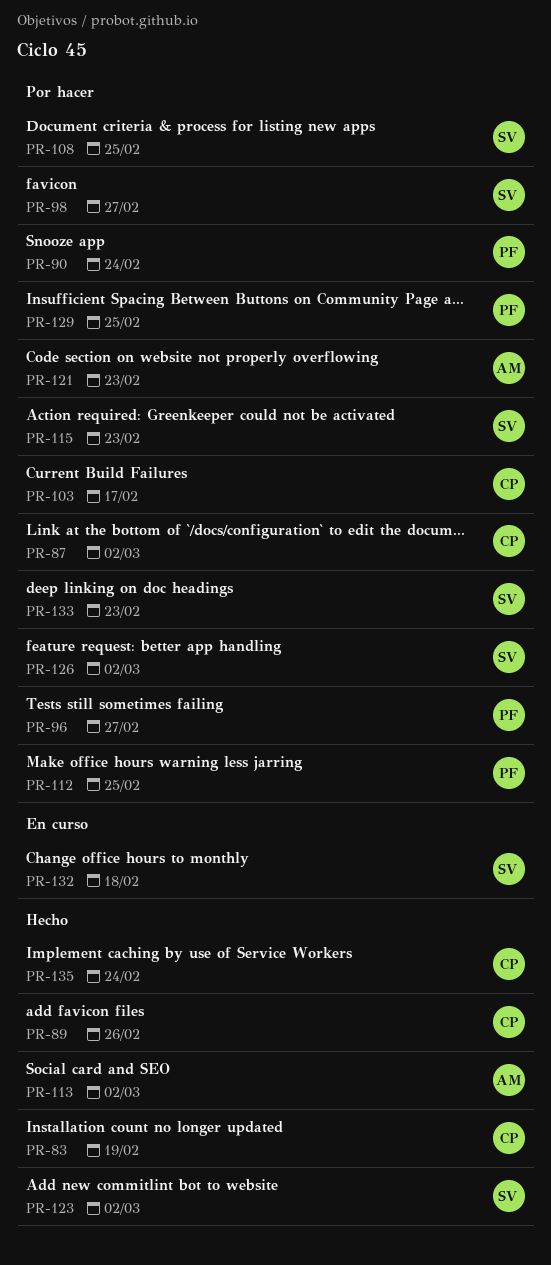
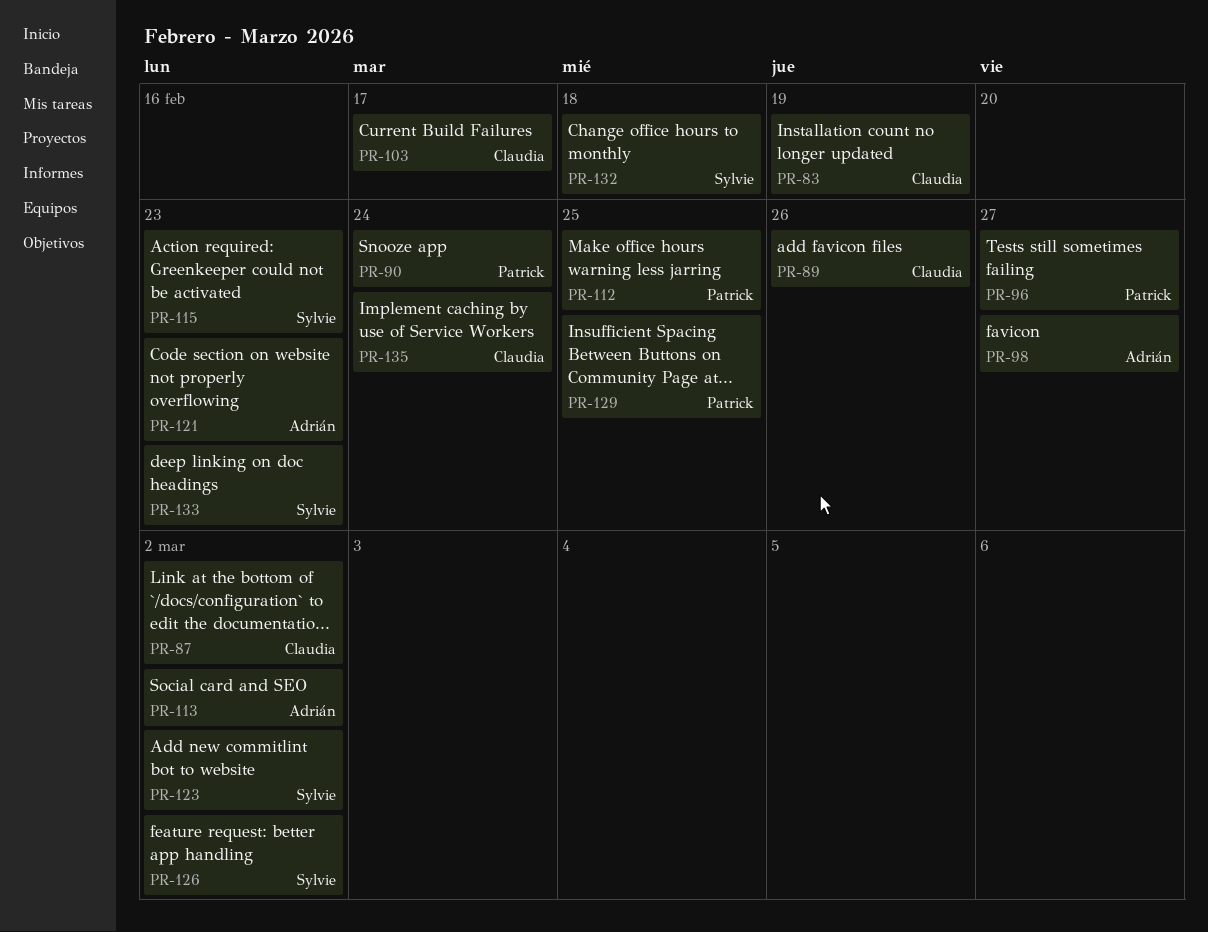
PR-98, owner: Sylvie -> Adrián
PR-108: present -> none

